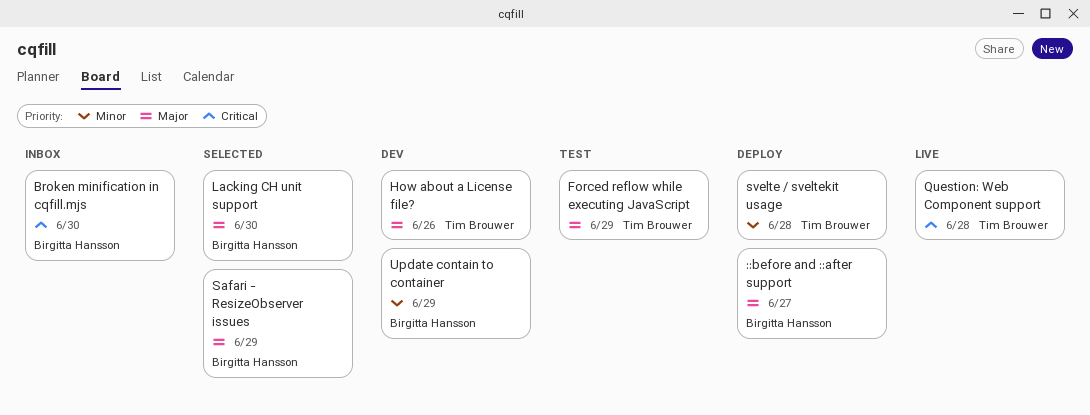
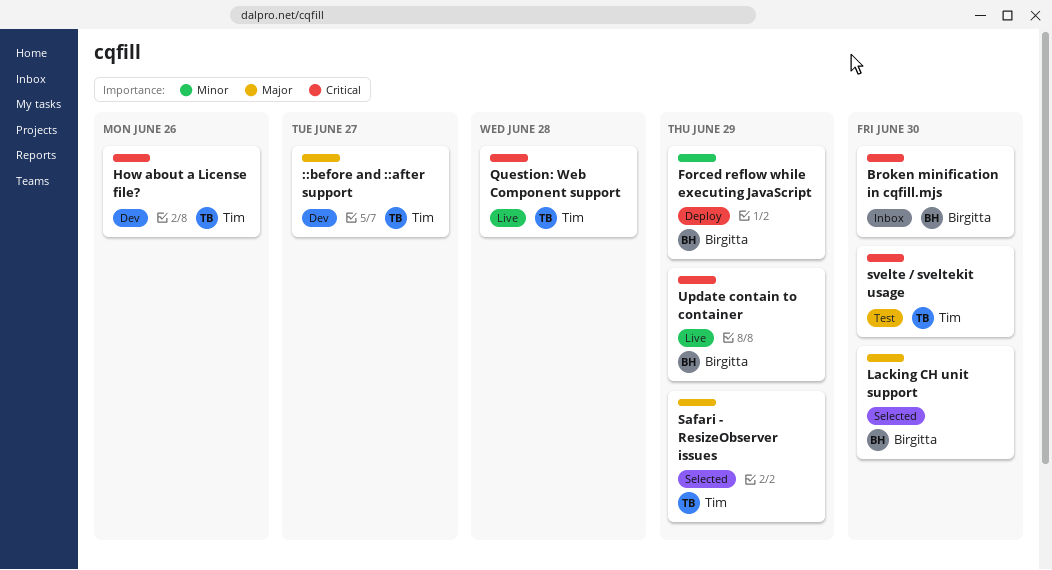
::before and ::after support, status: Deploy -> Dev
::before and ::after support, owner: Birgitta Hansson -> Tim Brouwer
Forced reflow while executing JavaScript, status: Test -> Deploy
Forced reflow while executing JavaScript, owner: Tim Brouwer -> Birgitta Hansson
Forced reflow while executing JavaScript, priority: Major -> Minor
How about a License file?, priority: Major -> Critical
Safari - ResizeObserver issues, owner: Birgitta Hansson -> Tim Brouwer
svelte / sveltekit usage, status: Deploy -> Test
svelte / sveltekit usage, priority: Minor -> Critical
svelte / sveltekit usage, due: Jun 28 -> Jun 30
Update contain to container, status: Dev -> Live
Update contain to container, priority: Minor -> Critical

